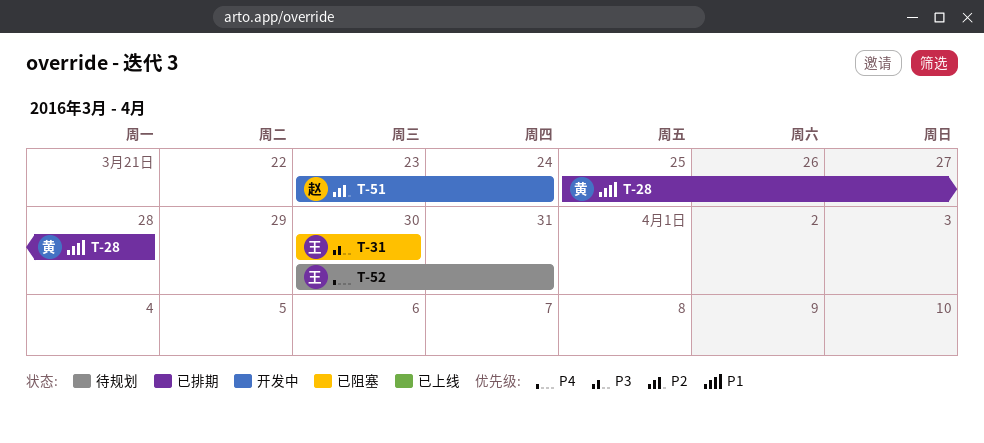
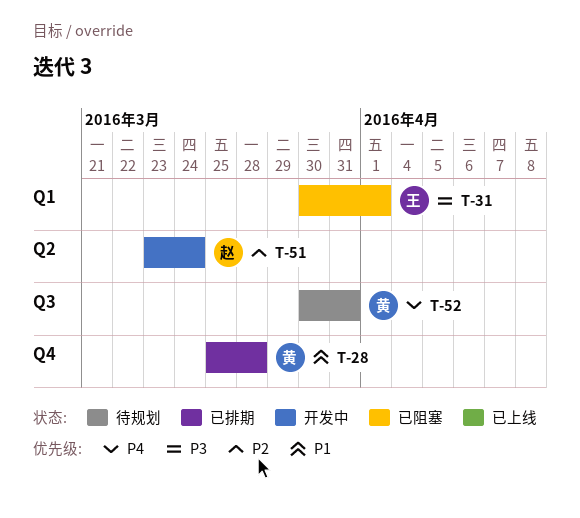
T-31, due: Mar 30 -> Apr 1
T-52, owner: 王 -> 黄

